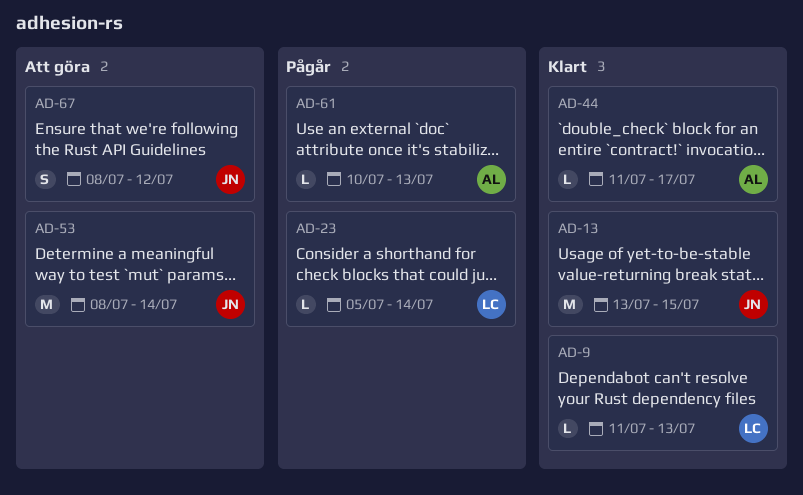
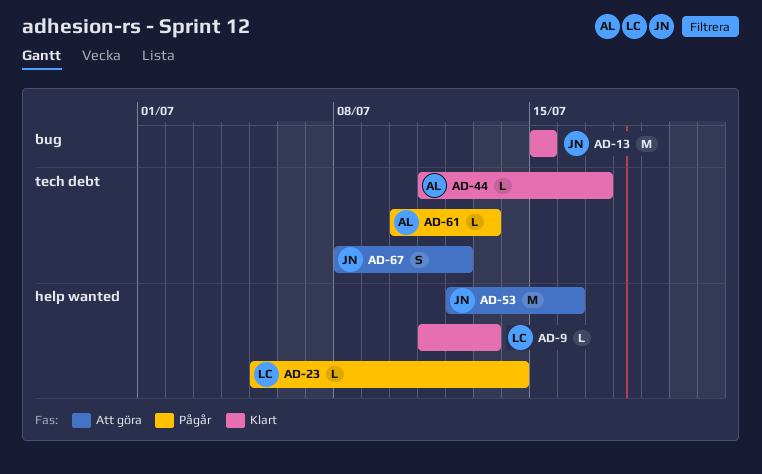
AD-13, start: Jul 13 -> Jul 15
AD-53, start: Jul 8 -> Jul 12
AD-53, due: Jul 14 -> Jul 16

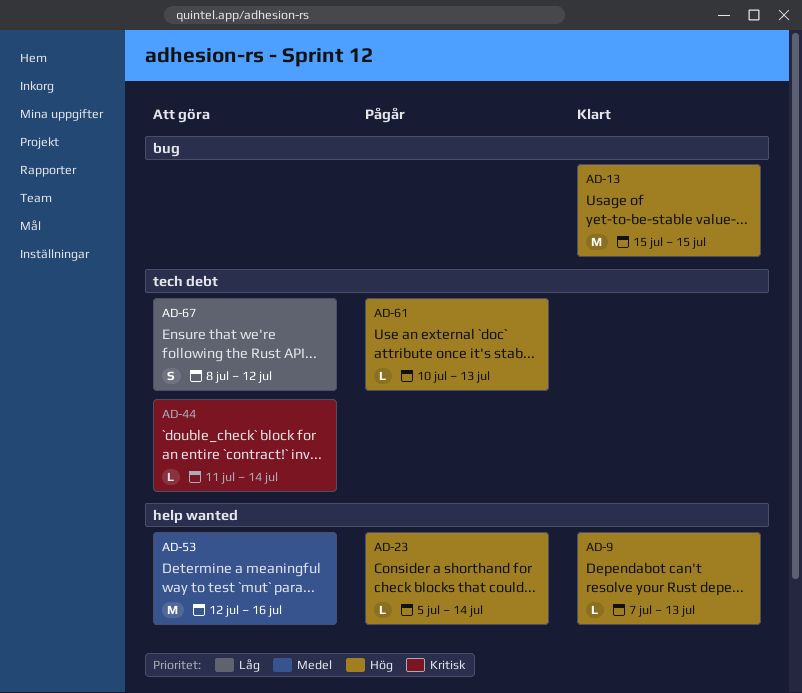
AD-9, start: Jul 11 -> Jul 7
AD-44, status: Klart -> Att göra
AD-44, due: Jul 17 -> Jul 14

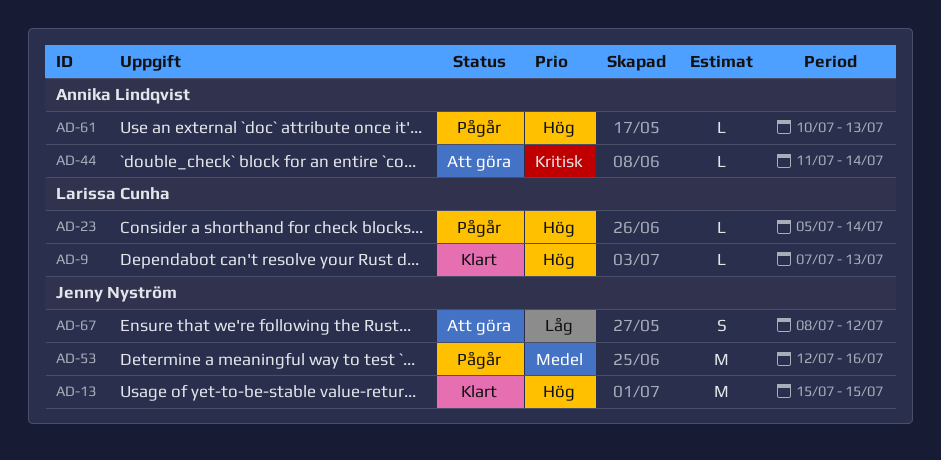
AD-53, status: Att göra -> Pågår

